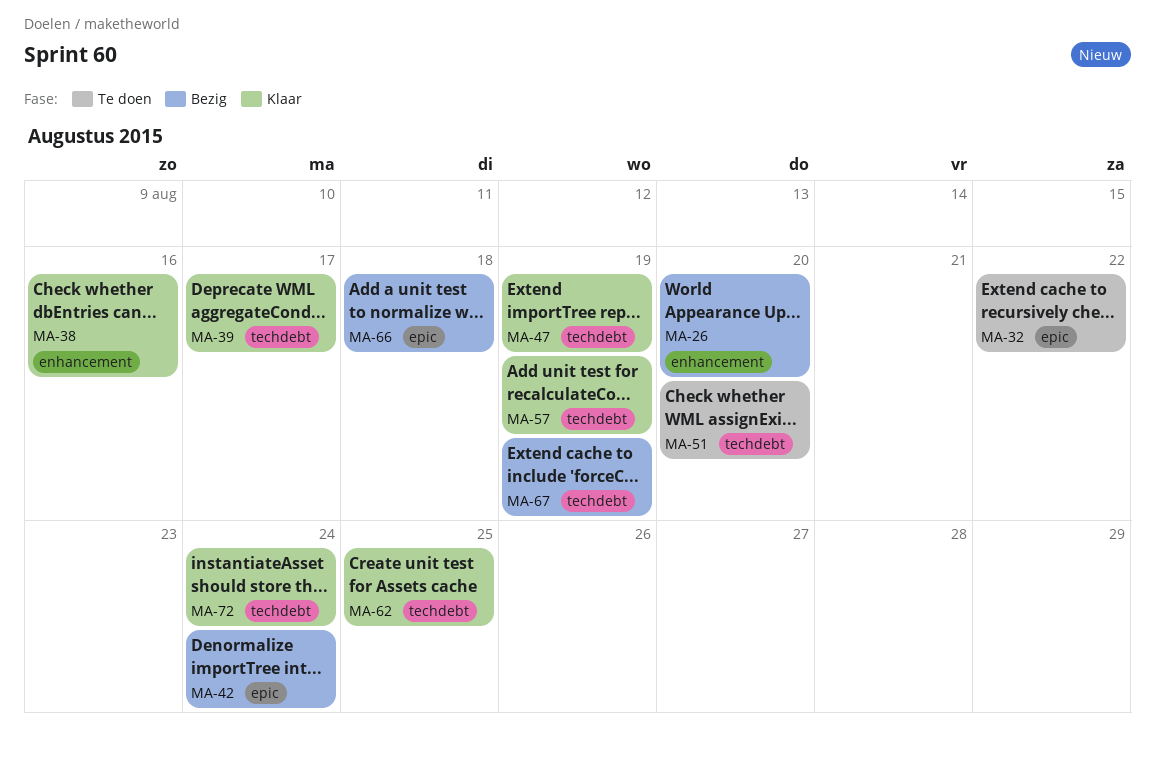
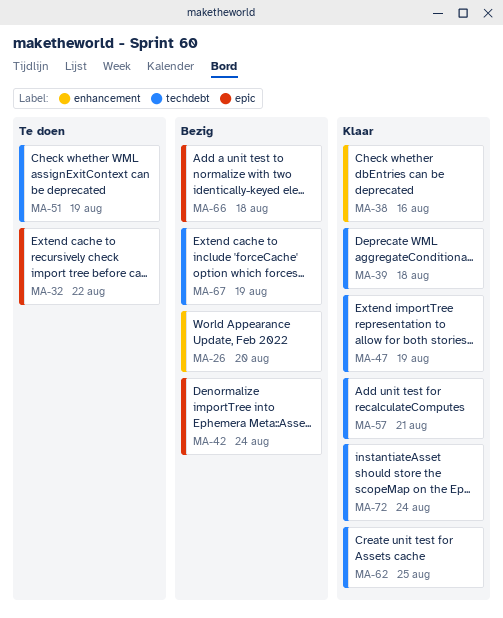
MA-39, due: Aug 17 -> Aug 18
MA-51, due: Aug 20 -> Aug 19
MA-57, due: Aug 19 -> Aug 21

